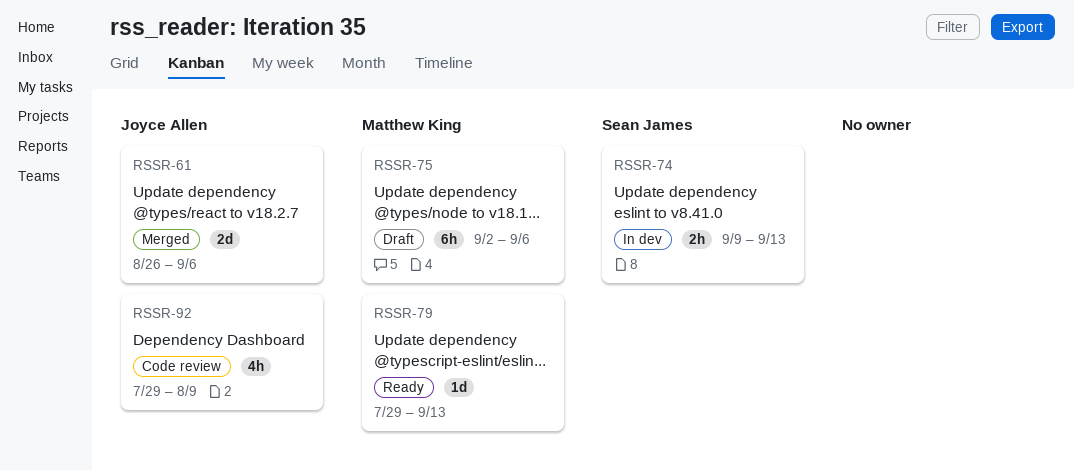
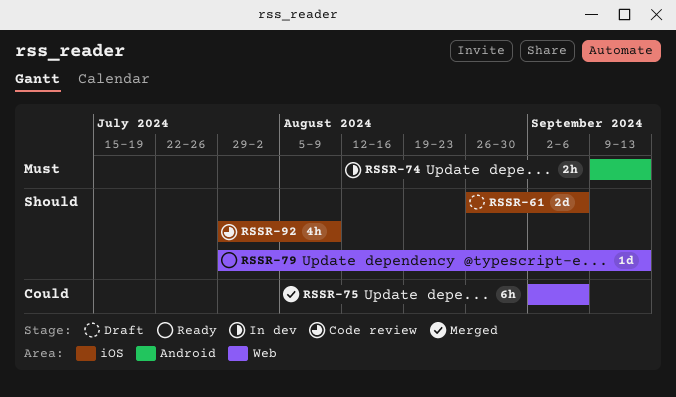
RSSR-61, status: Merged -> Draft
RSSR-75, status: Draft -> Merged

